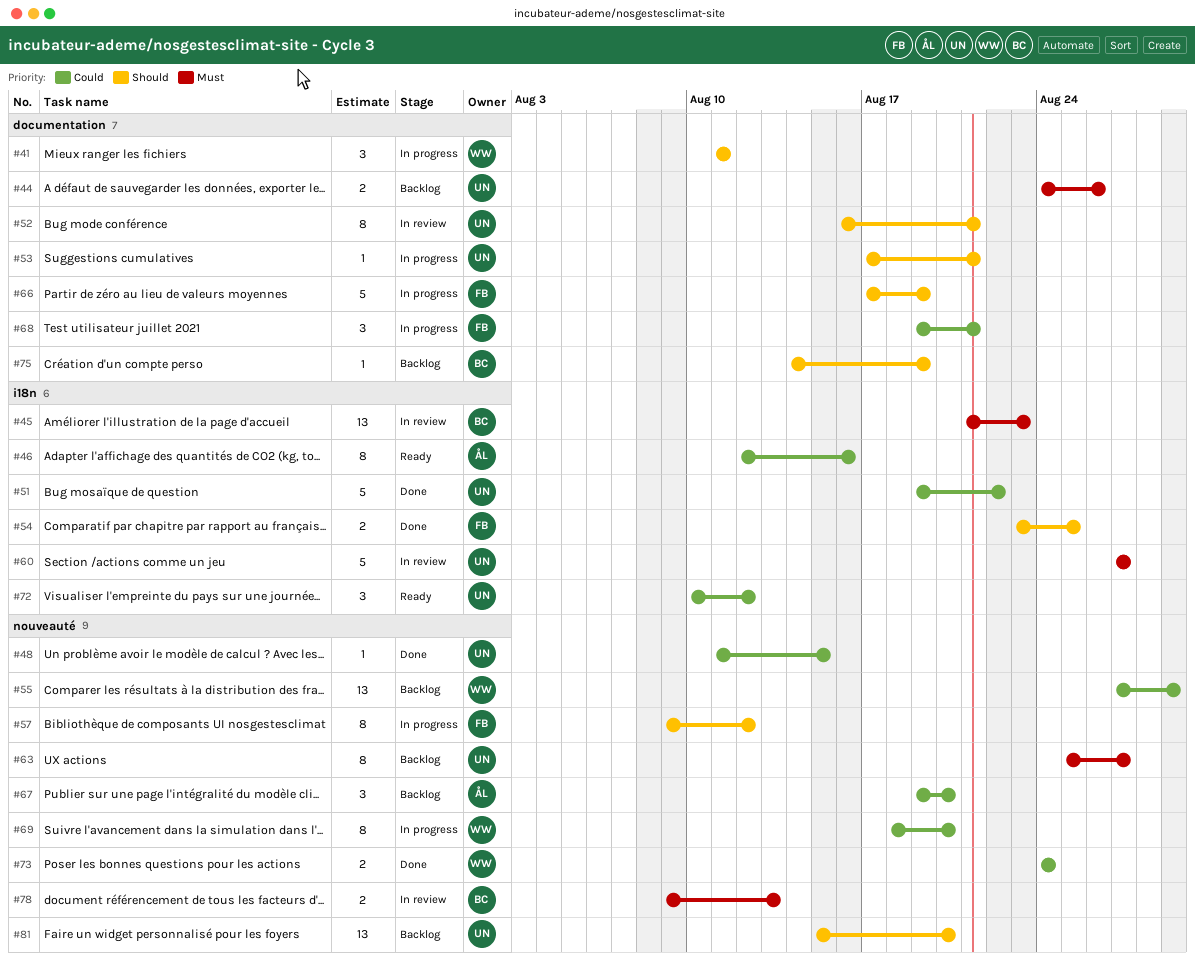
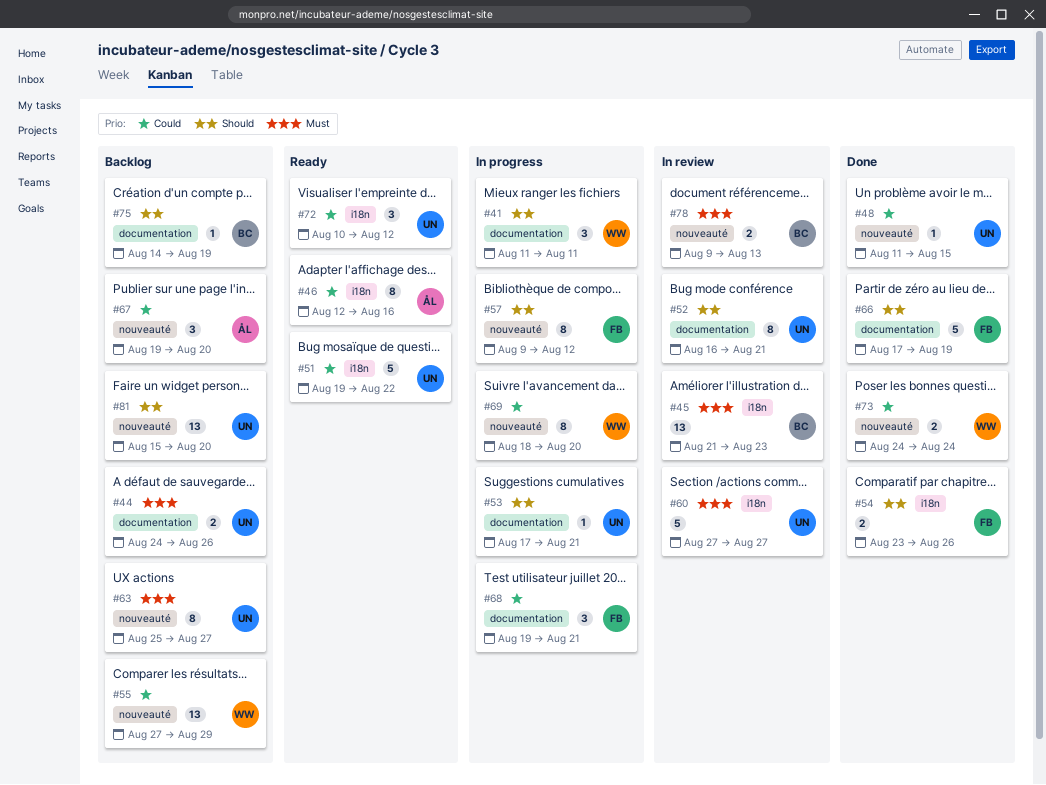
#51, status: Done -> Ready
#54, due: Aug 25 -> Aug 26
#66, status: In progress -> Done

